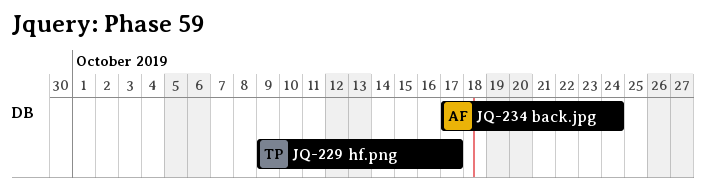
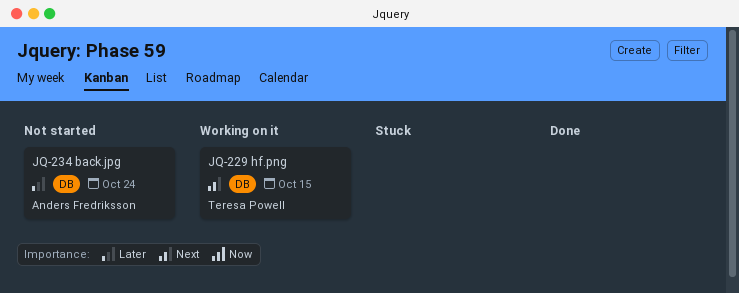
JQ-229, due: Oct 17 -> Oct 15

